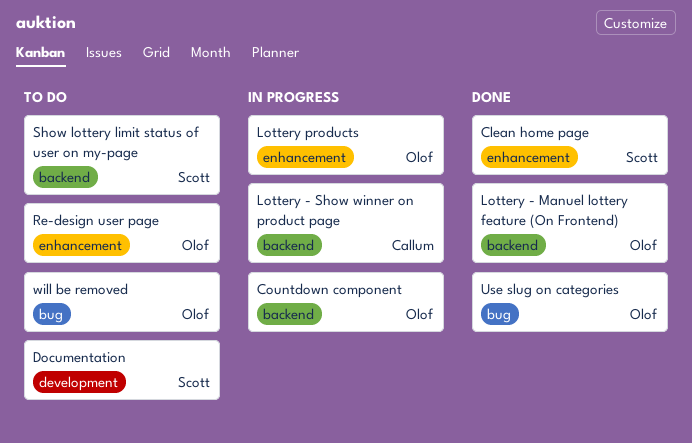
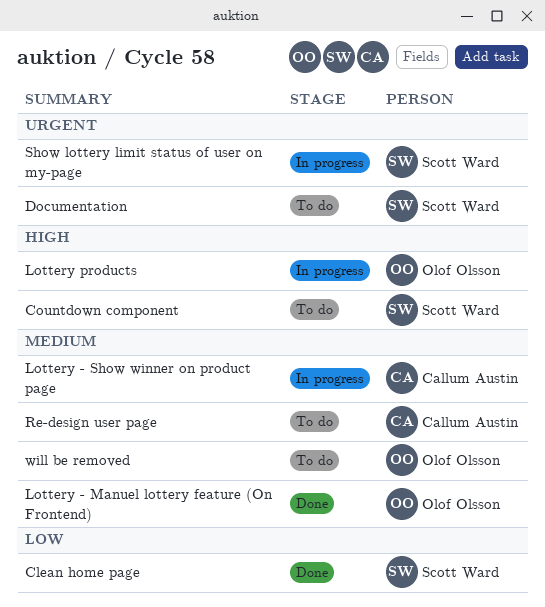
Countdown component, status: In progress -> To do
Countdown component, owner: Olof Olsson -> Scott Ward
Re-design user page, owner: Olof Olsson -> Callum Austin
Show lottery limit status of user on my-page, status: To do -> In progress
Use slug on categories: present -> none

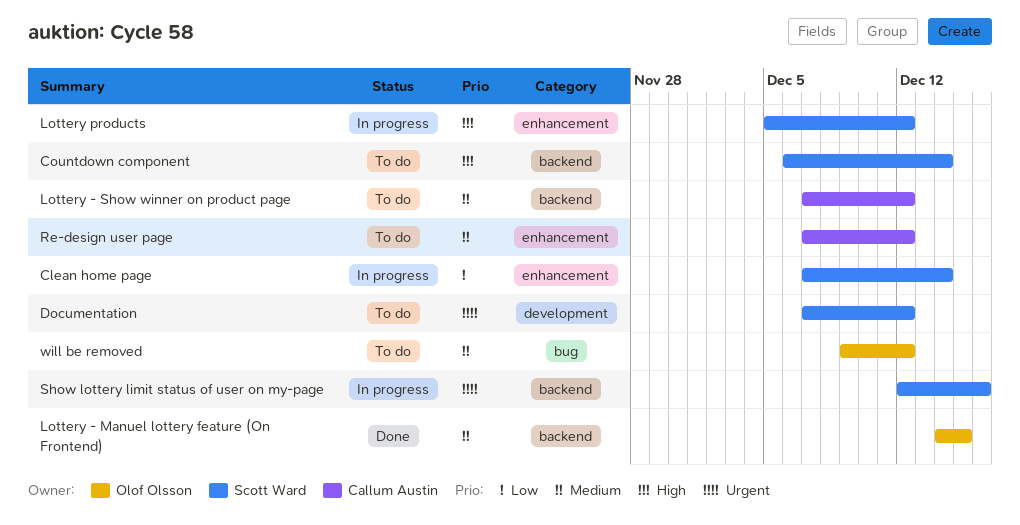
Clean home page, status: Done -> In progress
Lottery - Show winner on product page, status: In progress -> To do
Lottery products, owner: Olof Olsson -> Scott Ward

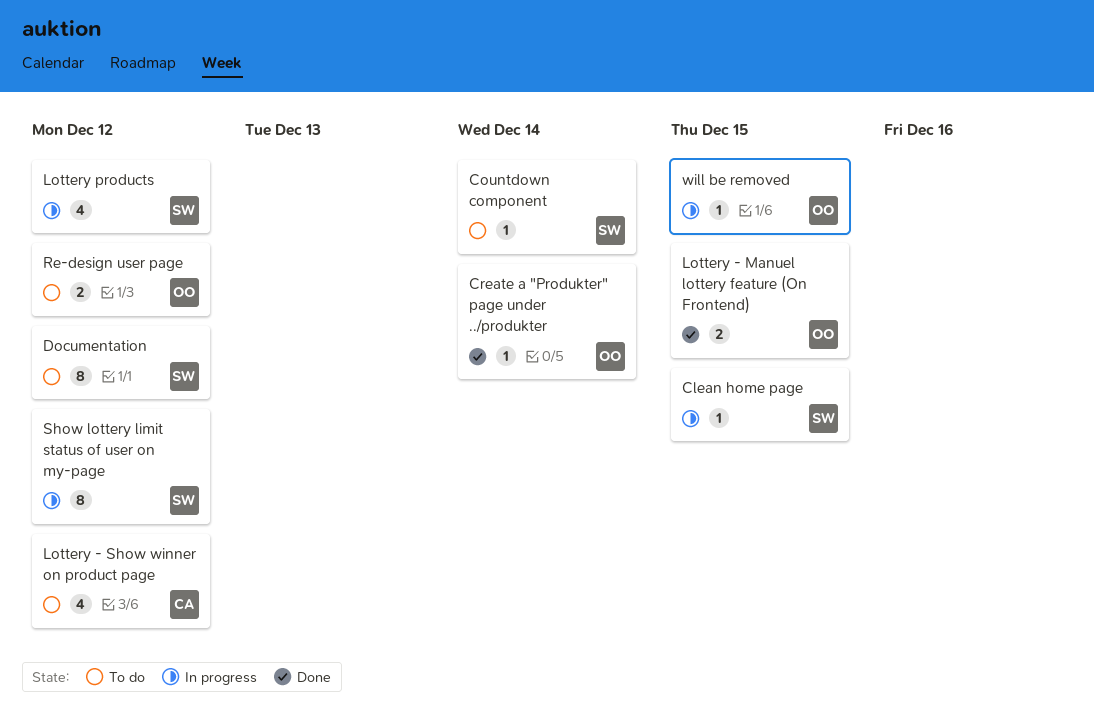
Clean home page, due: Dec 14 -> Dec 15
Create a "Produkter" page under ../produkter: none -> present
Re-design user page, owner: Callum Austin -> Olof Olsson
Show lottery limit status of user on my-page, due: Dec 16 -> Dec 12
will be removed, status: To do -> In progress
will be removed, due: Dec 12 -> Dec 15

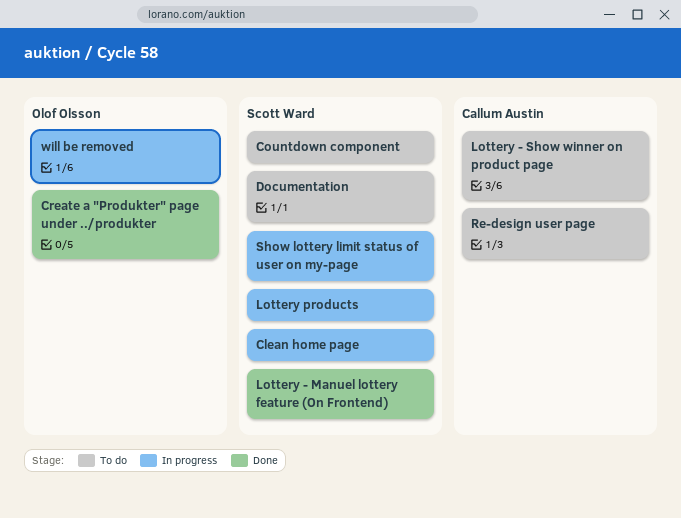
Lottery - Manuel lottery feature (On Frontend), owner: Olof Olsson -> Scott Ward
Re-design user page, owner: Olof Olsson -> Callum Austin

